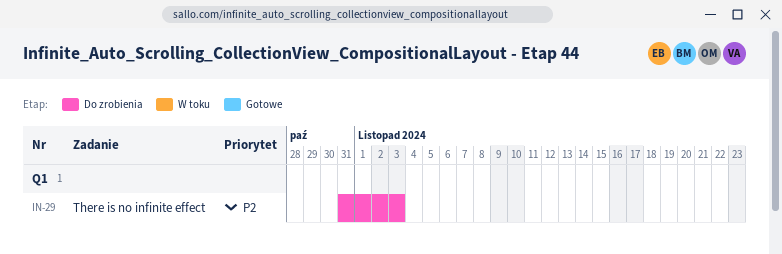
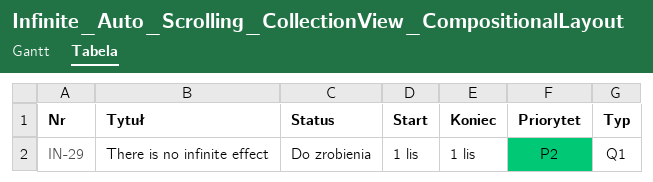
IN-29, start: Oct 31 -> Nov 1
IN-29, due: Nov 3 -> Nov 1

